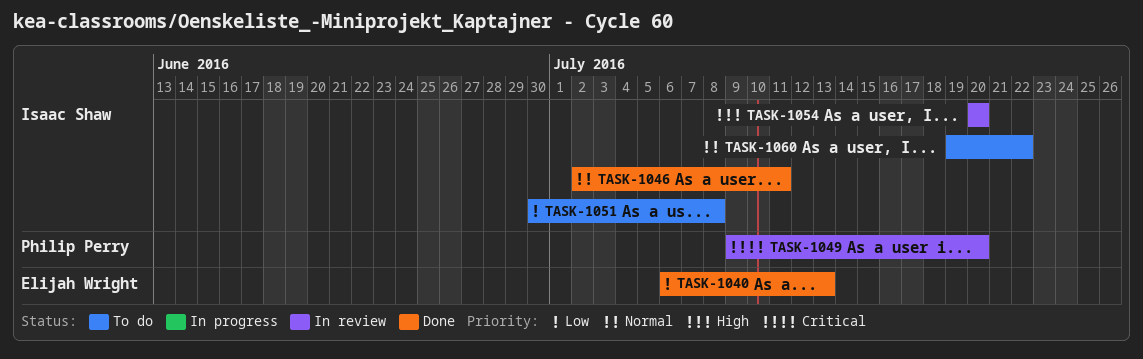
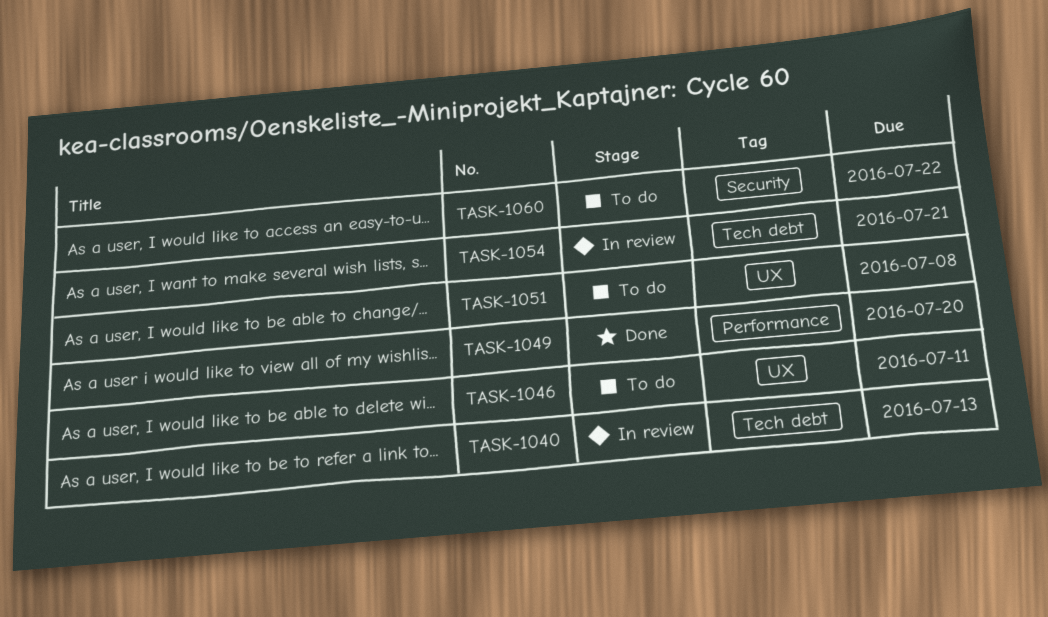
TASK-1040, status: Done -> In review
TASK-1046, status: Done -> To do
TASK-1049, status: In review -> Done
TASK-1054, due: Jul 20 -> Jul 21

